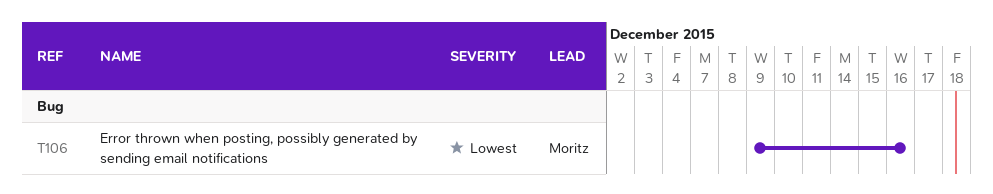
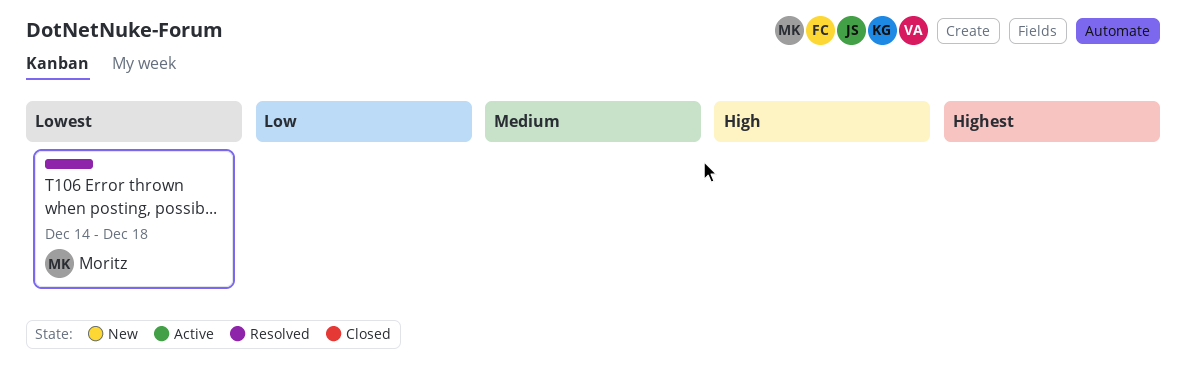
T106, start: Dec 9 -> Dec 14
T106, due: Dec 16 -> Dec 18

